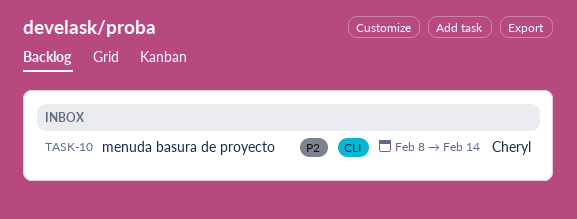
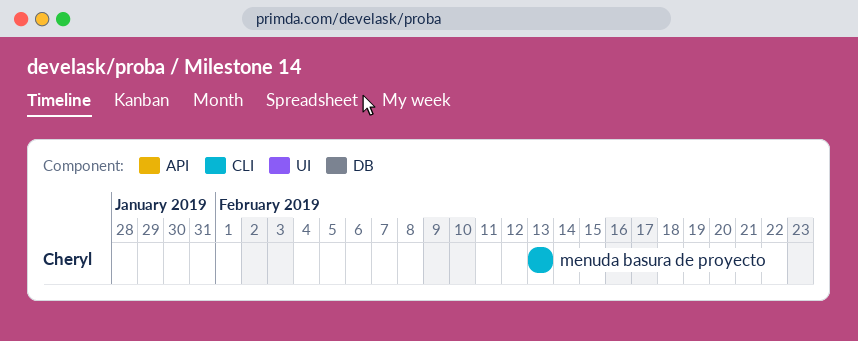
menuda basura de proyecto, start: Feb 8 -> Feb 13
menuda basura de proyecto, due: Feb 14 -> Feb 13

